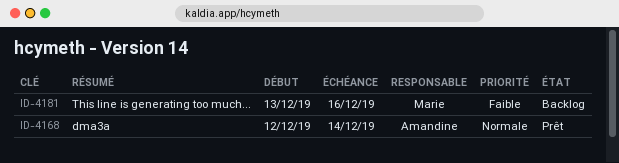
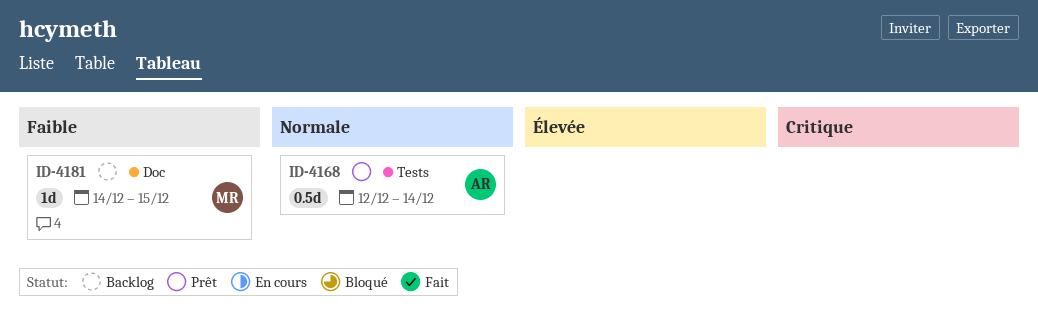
ID-4181, start: Dec 13 -> Dec 14
ID-4181, due: Dec 16 -> Dec 15

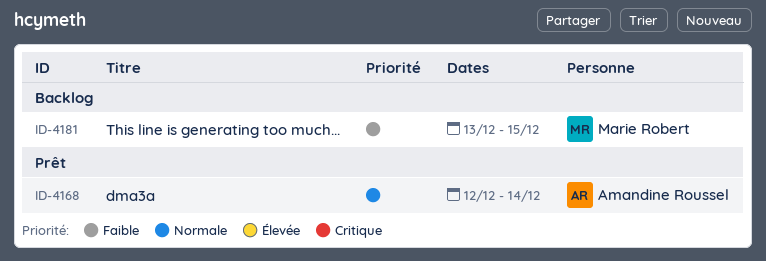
ID-4181, start: Dec 14 -> Dec 13

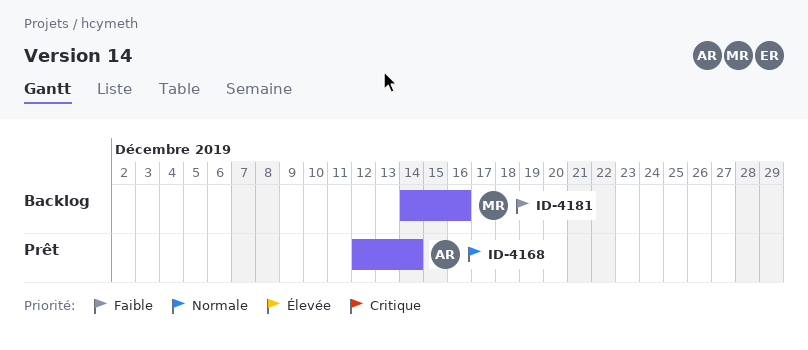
ID-4181, start: Dec 13 -> Dec 14
ID-4181, due: Dec 15 -> Dec 16

